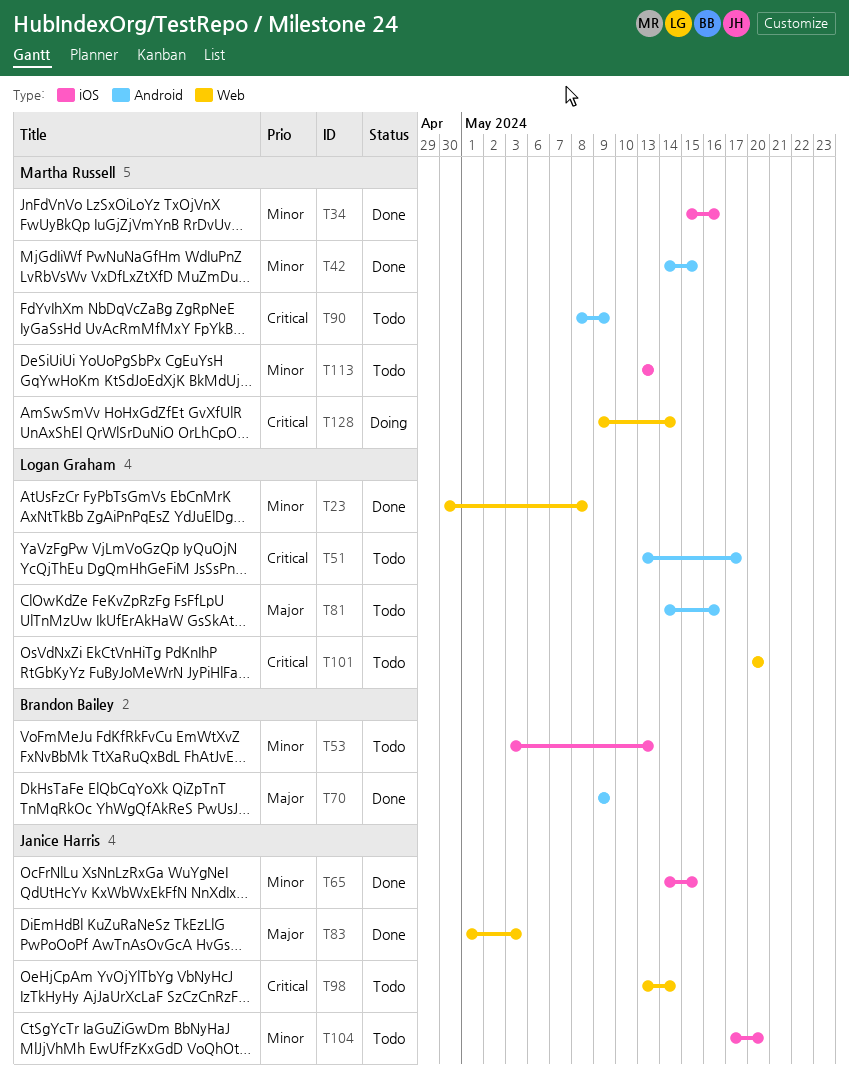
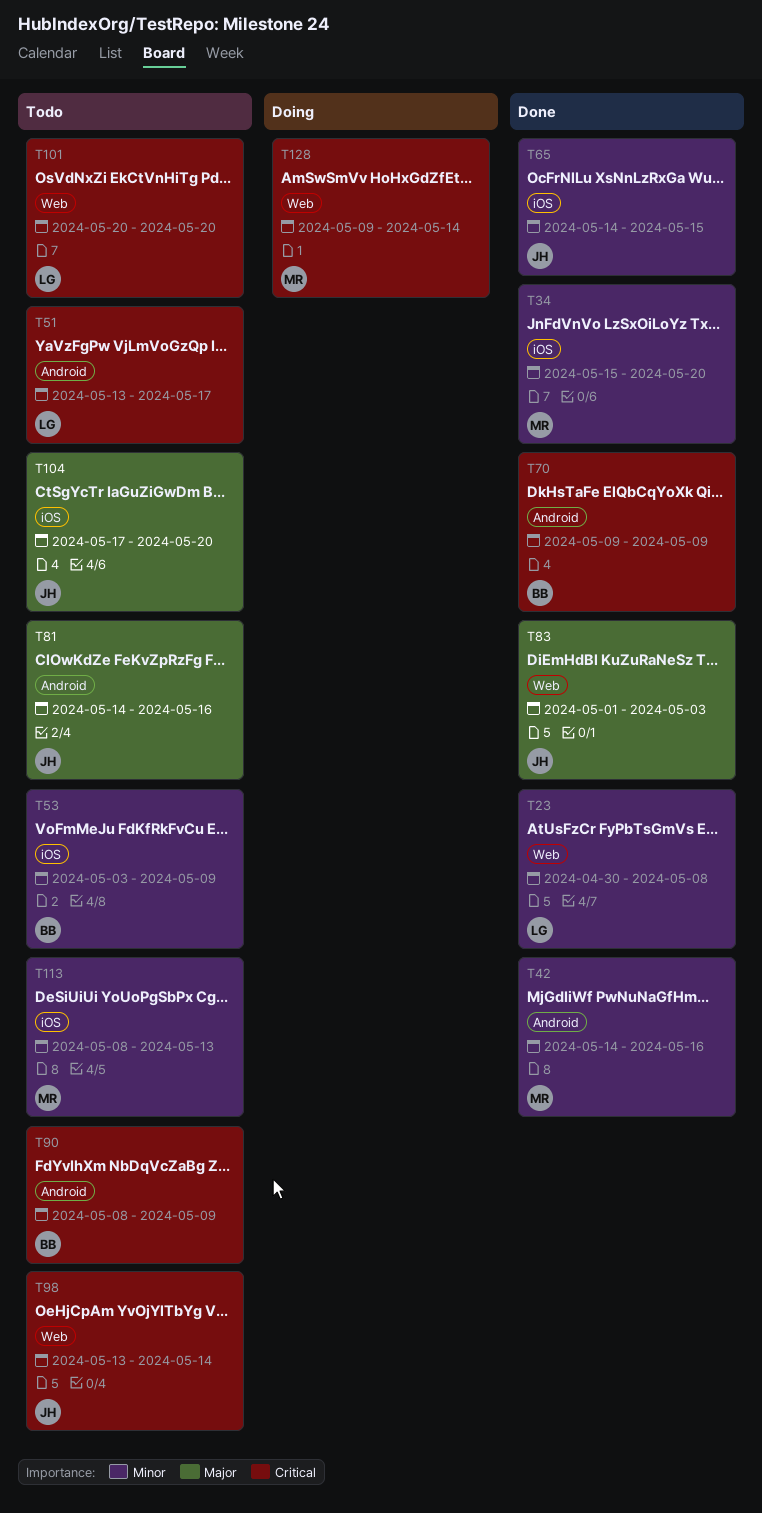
T34, due: May 16 -> May 20
T42, due: May 15 -> May 16
T53, due: May 13 -> May 9
T70, priority: Major -> Critical
T81, owner: Logan Graham -> Janice Harris
T90, owner: Martha Russell -> Brandon Bailey
T104, priority: Minor -> Major
T113, start: May 13 -> May 8

